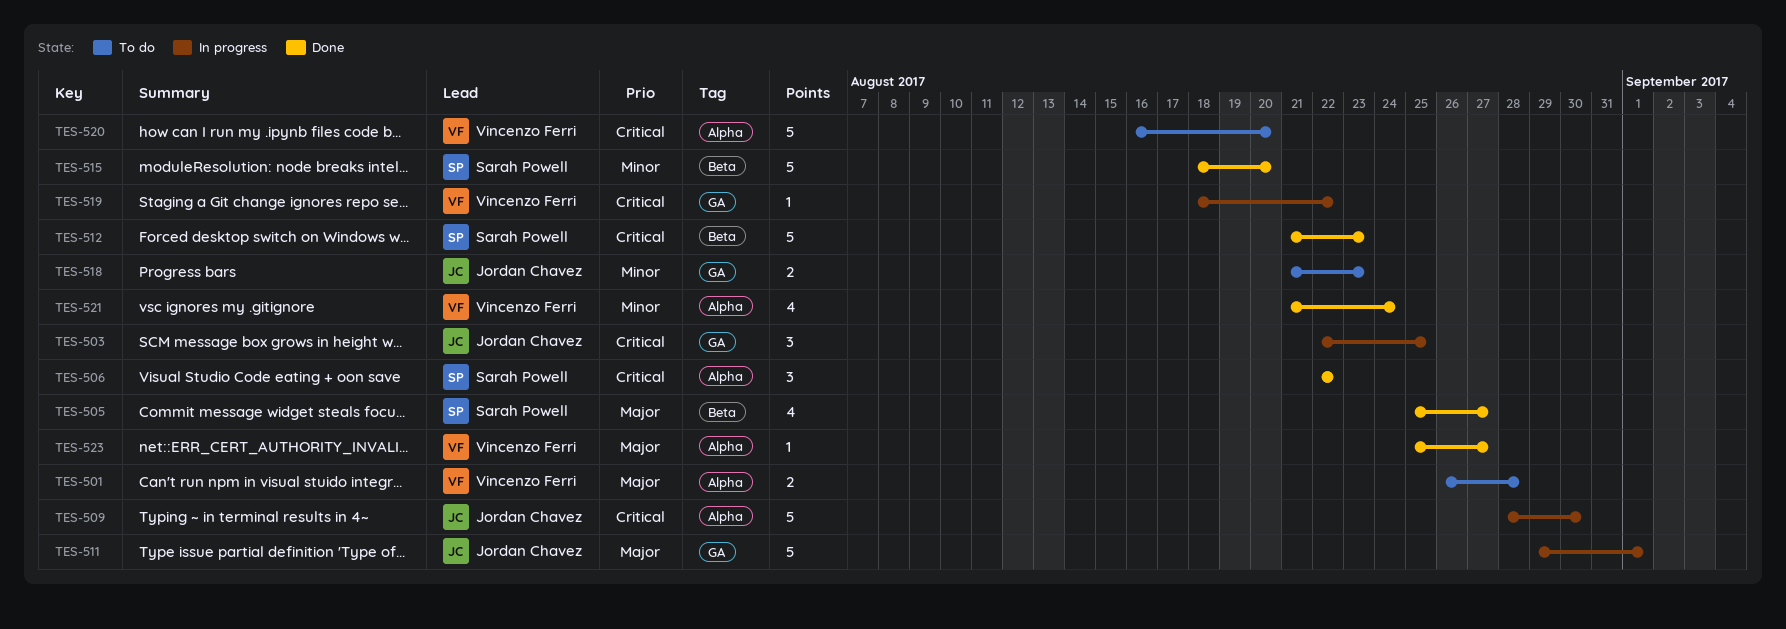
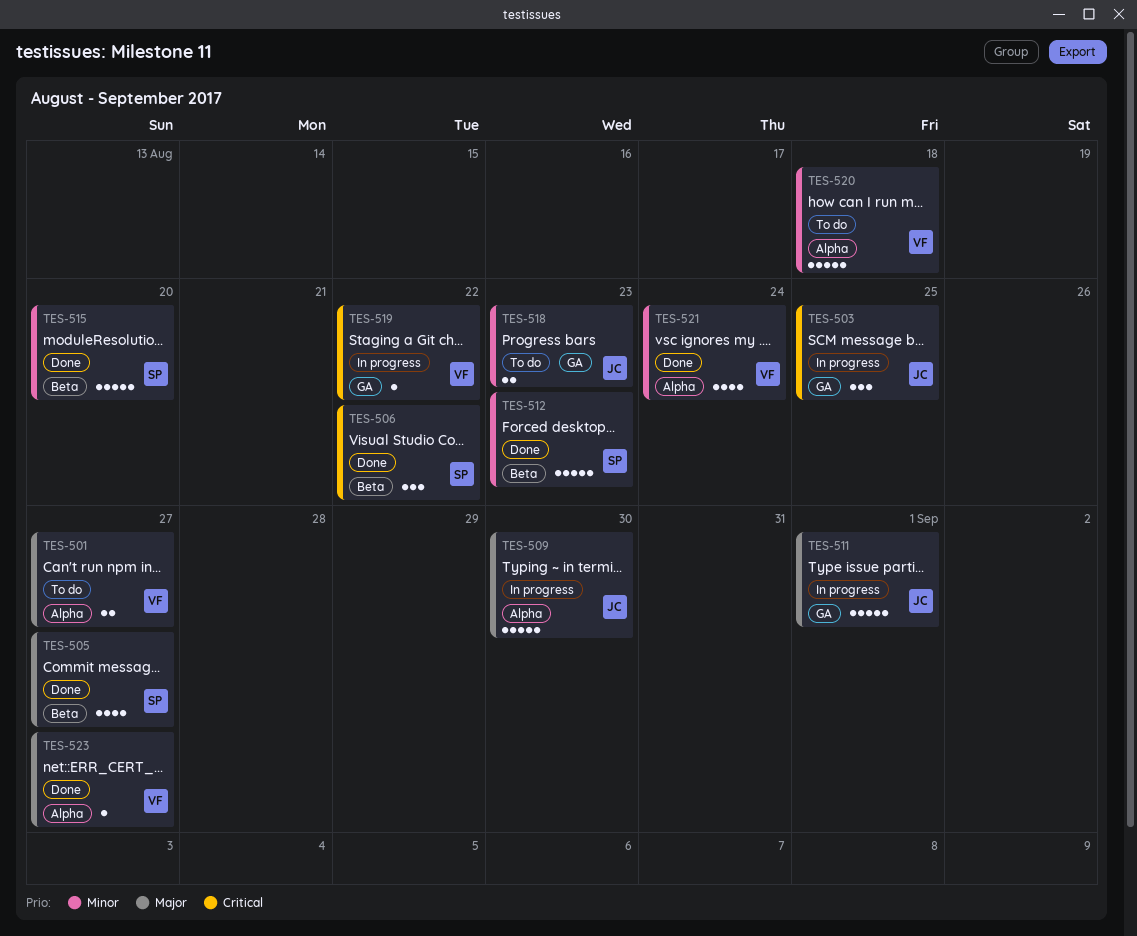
TES-501, due: Aug 28 -> Aug 27
TES-506, label: Alpha -> Beta
TES-509, priority: Critical -> Major
TES-512, priority: Critical -> Minor
TES-520, priority: Critical -> Minor
TES-520, due: Aug 20 -> Aug 18

